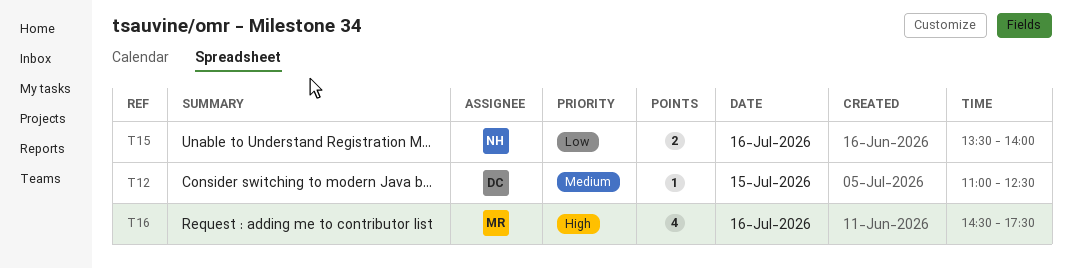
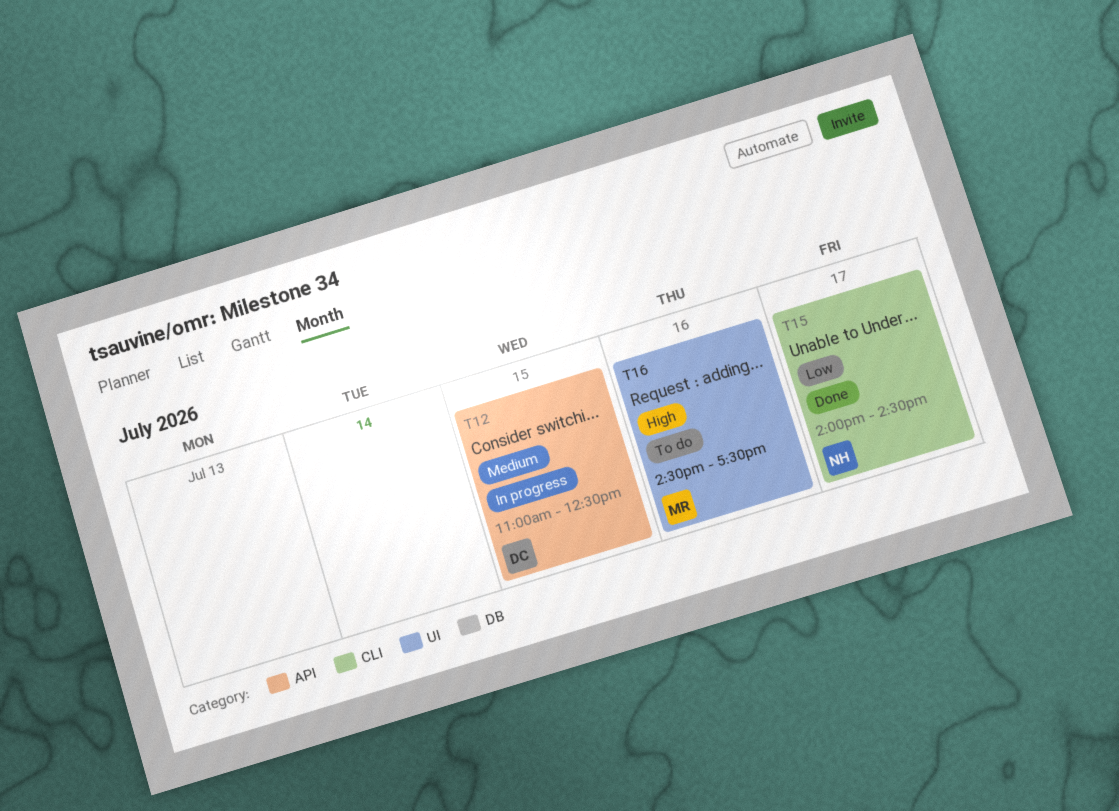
T15, day: Jul 16 -> Jul 17
T15, begins: 13:30 -> 14:00
T15, ends: 14:00 -> 14:30

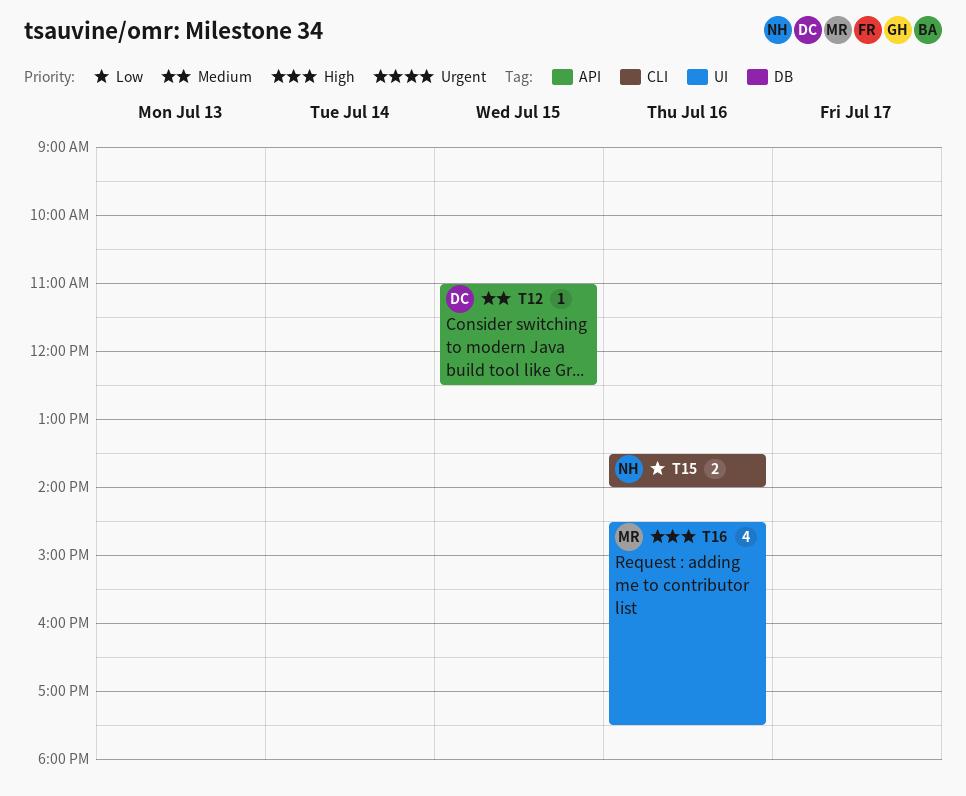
T15, day: Jul 17 -> Jul 16
T15, begins: 14:00 -> 13:30
T15, ends: 14:30 -> 14:00

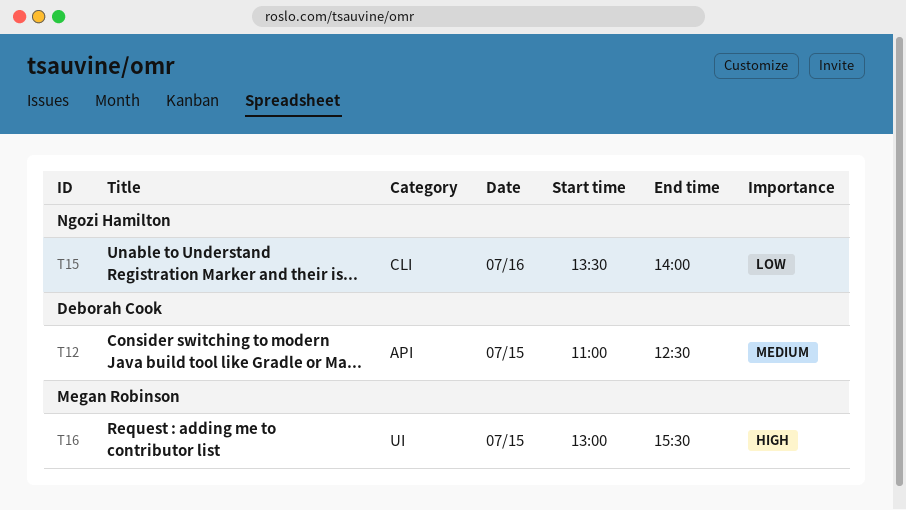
T16, day: Jul 16 -> Jul 15
T16, begins: 14:30 -> 13:00
T16, ends: 17:30 -> 15:30

